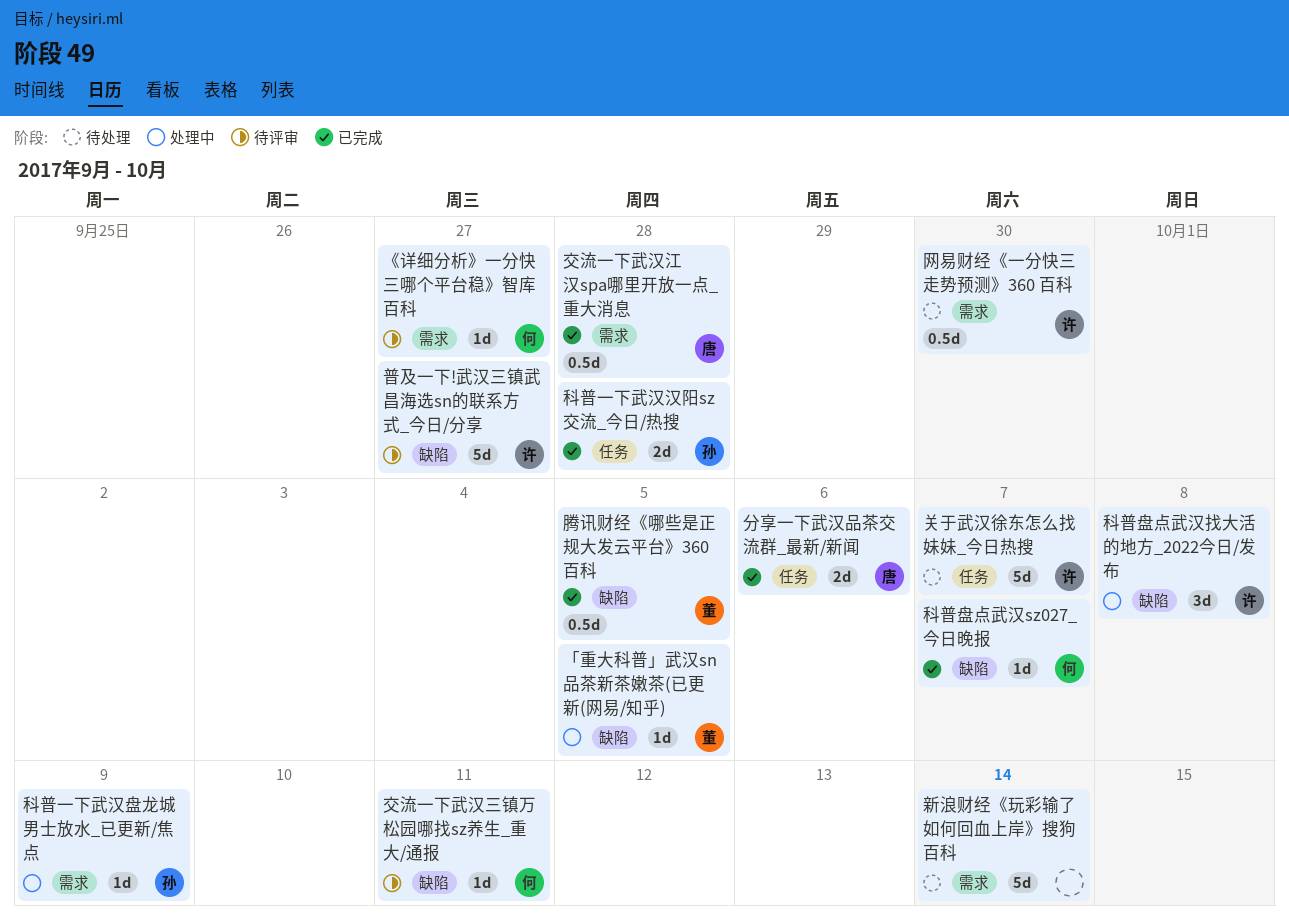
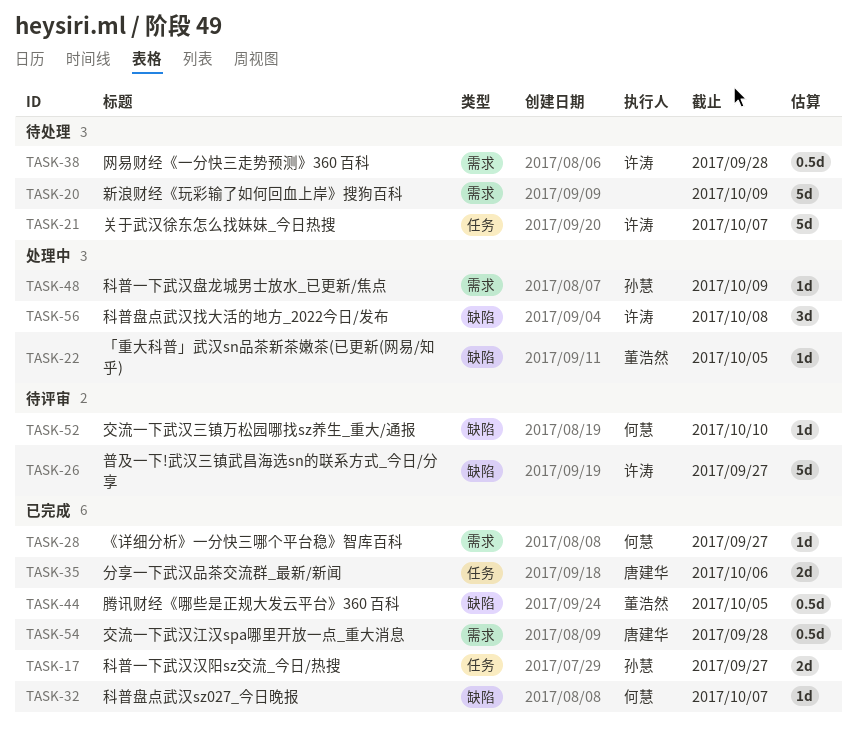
《详细分析》一分快三哪个平台稳》智库百科, status: 待评审 -> 已完成
交流一下武汉三镇万松园哪找sz养生_重大/通报, due: Oct 11 -> Oct 10
新浪财经《玩彩输了如何回血上岸》搜狗百科, due: Oct 14 -> Oct 9
科普一下武汉汉阳sz交流_今日/热搜, due: Sep 28 -> Sep 27
网易财经《一分快三走势预测》360 百科, due: Sep 30 -> Sep 28

